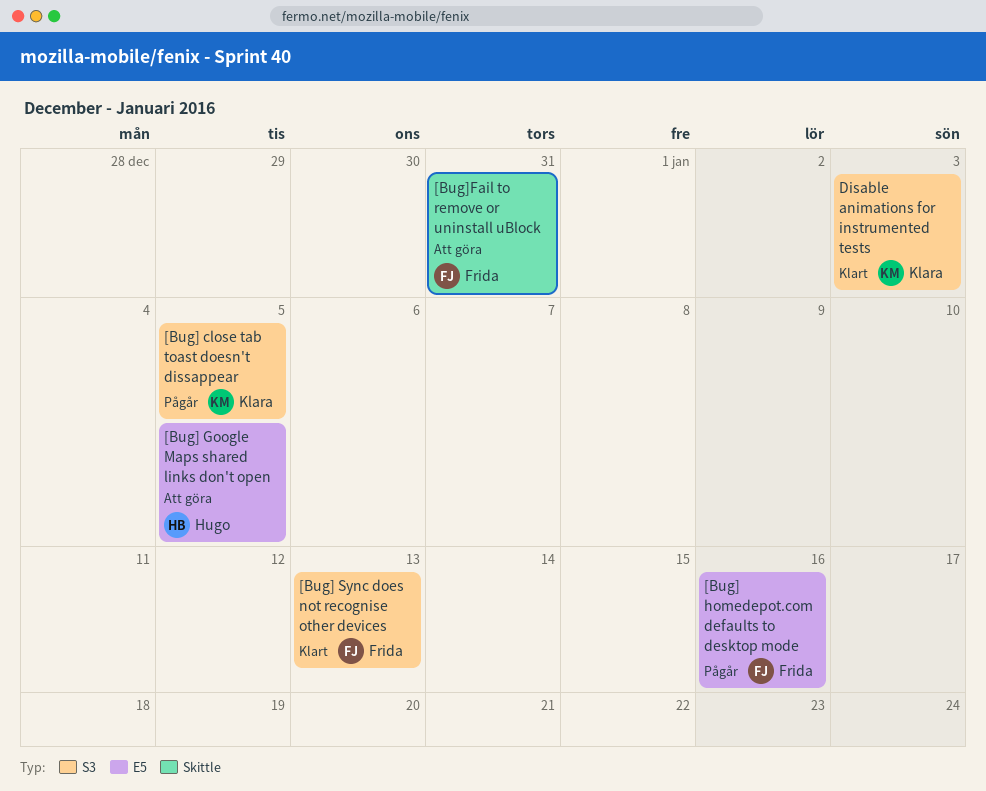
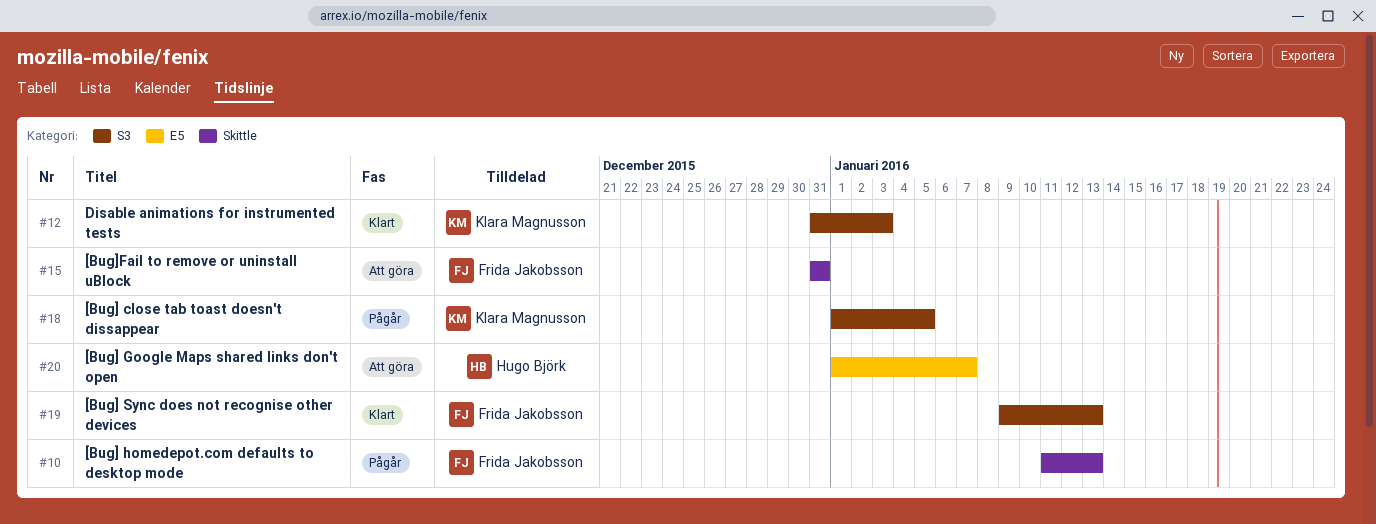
[Bug] Google Maps shared links don't open, due: Jan 5 -> Jan 7
[Bug] homedepot.com defaults to desktop mode, label: E5 -> Skittle
[Bug] homedepot.com defaults to desktop mode, due: Jan 16 -> Jan 13

